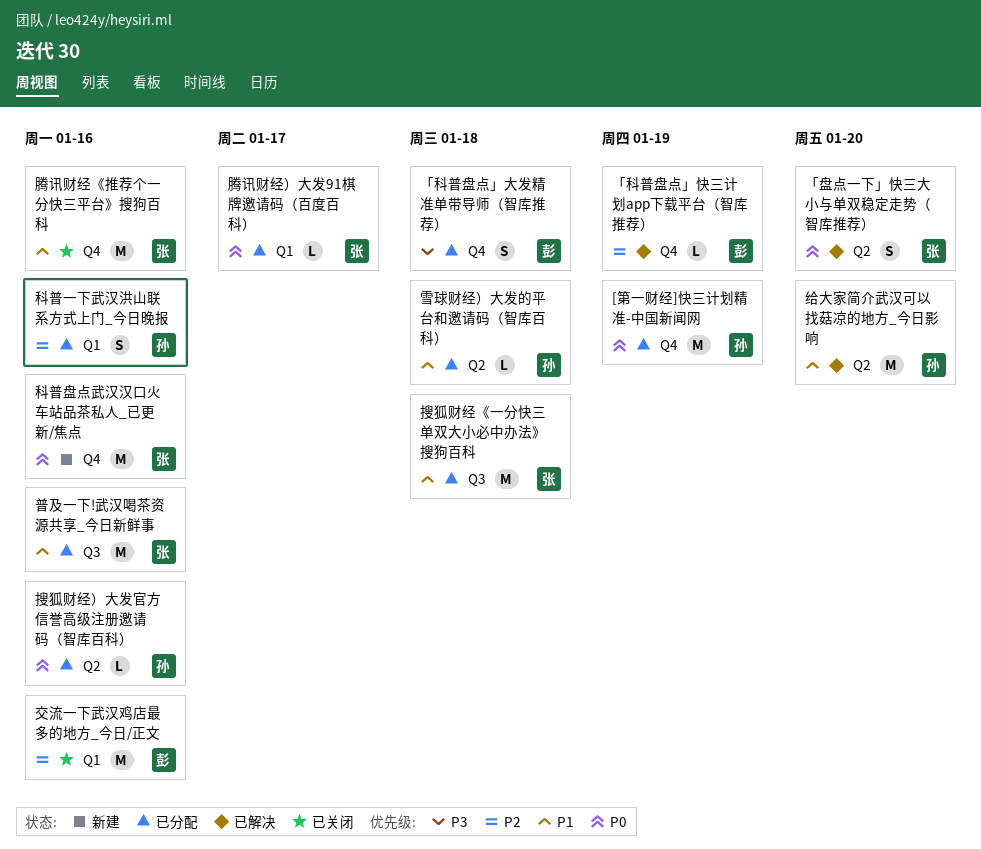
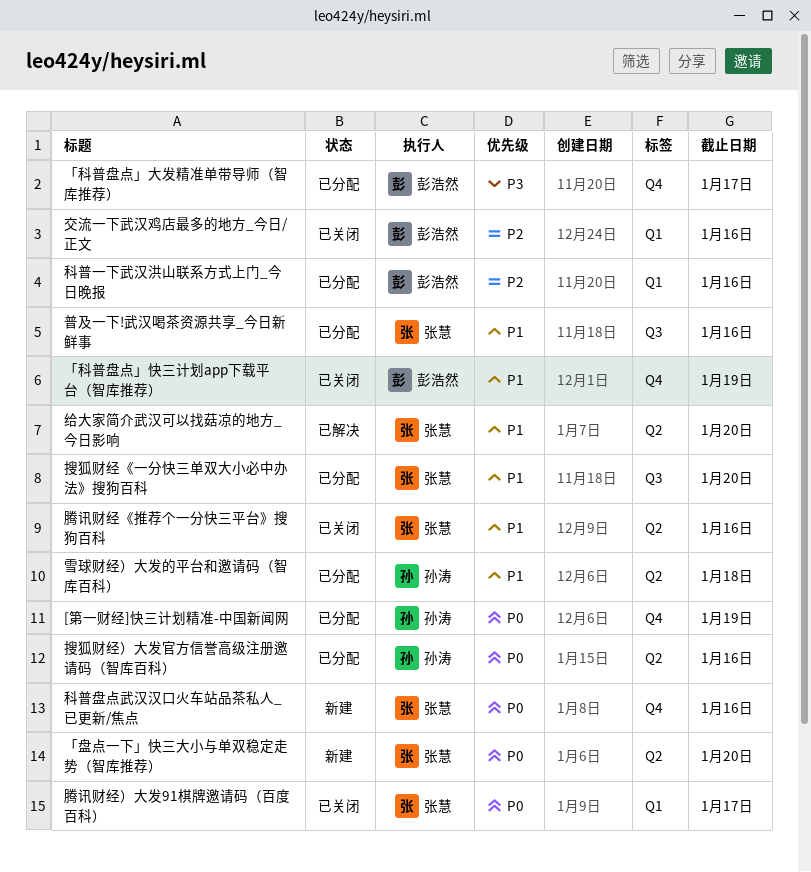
「盘点一下」快三大小与单双稳定走势（智库推荐）, status: 已解决 -> 新建
「科普盘点」大发精准单带导师（智库推荐）, due: Jan 18 -> Jan 17
「科普盘点」快三计划app下载平台（智库推荐）, status: 已解决 -> 已关闭
「科普盘点」快三计划app下载平台（智库推荐）, priority: P2 -> P1
搜狐财经《一分快三单双大小必中办法》搜狗百科, due: Jan 18 -> Jan 20
科普一下武汉洪山联系方式上门_今日晚报, owner: 孙涛 -> 彭浩然
给大家简介武汉可以找菇凉的地方_今日影响, owner: 孙涛 -> 张慧
腾讯财经《推荐个一分快三平台》搜狗百科, label: Q4 -> Q2
腾讯财经）大发91棋牌邀请码（百度百科）, status: 已分配 -> 已关闭

